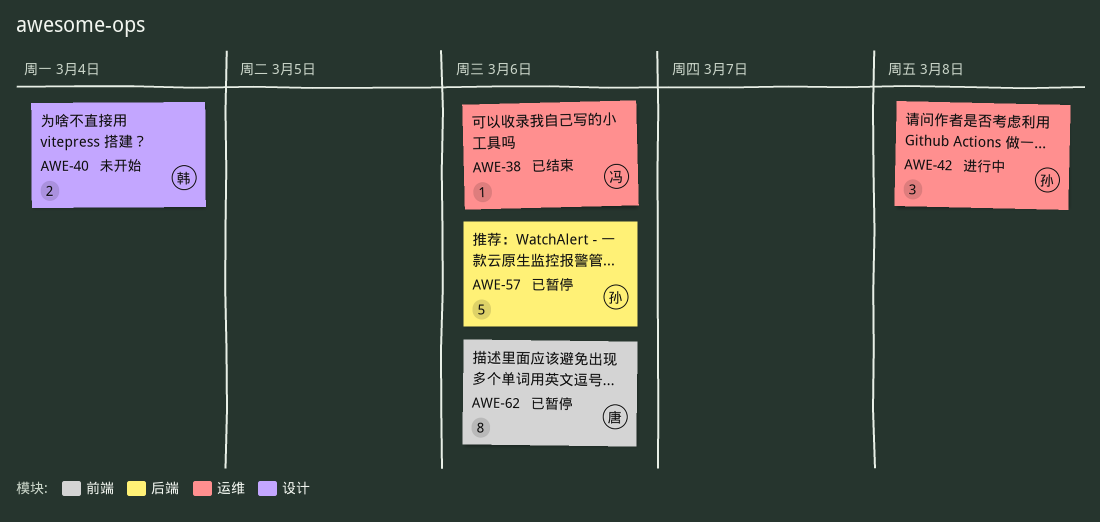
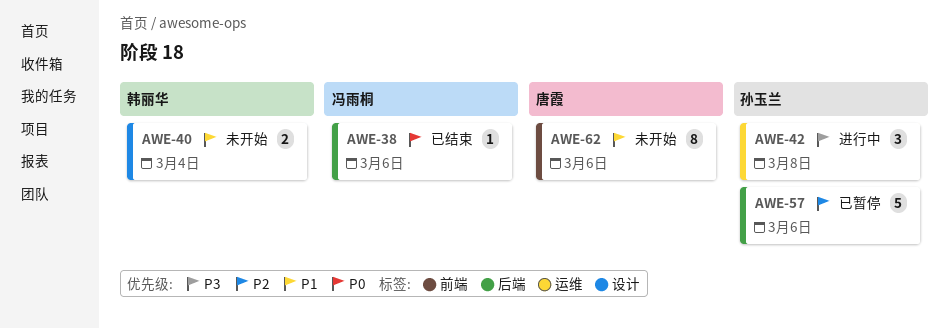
AWE-38, label: 运维 -> 后端
AWE-62, status: 已暂停 -> 未开始

